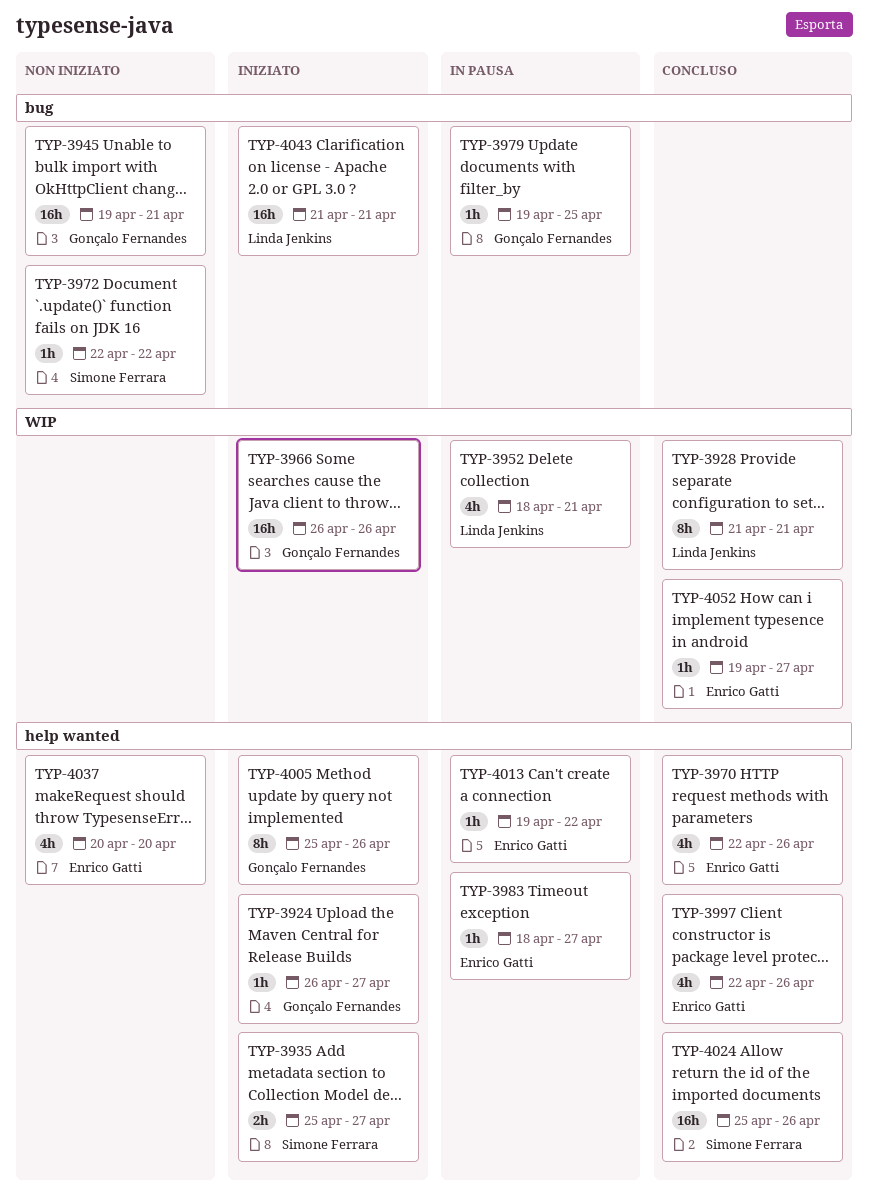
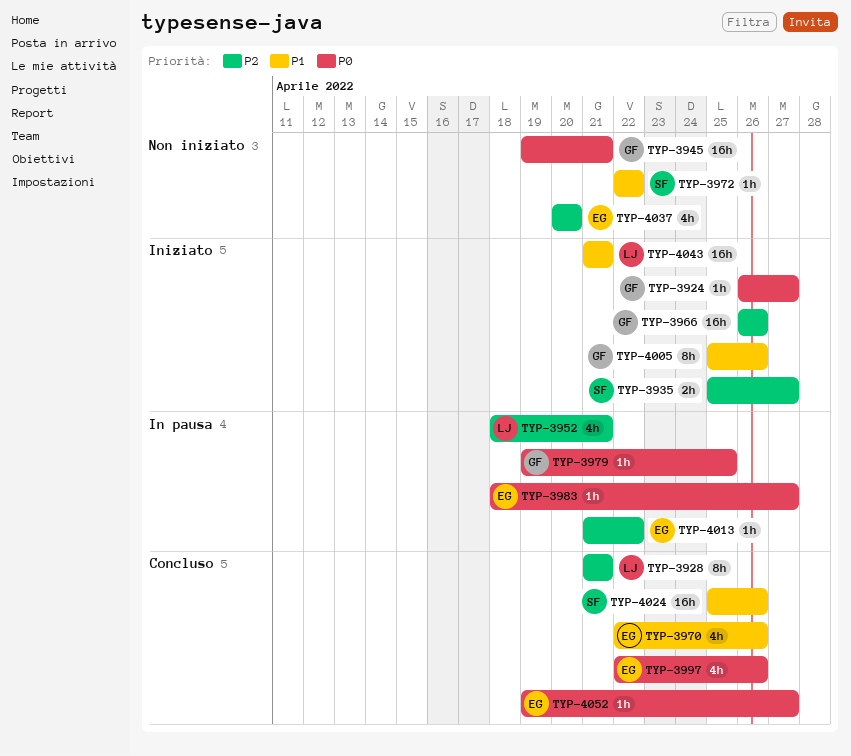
TYP-4013, start: Apr 19 -> Apr 21

